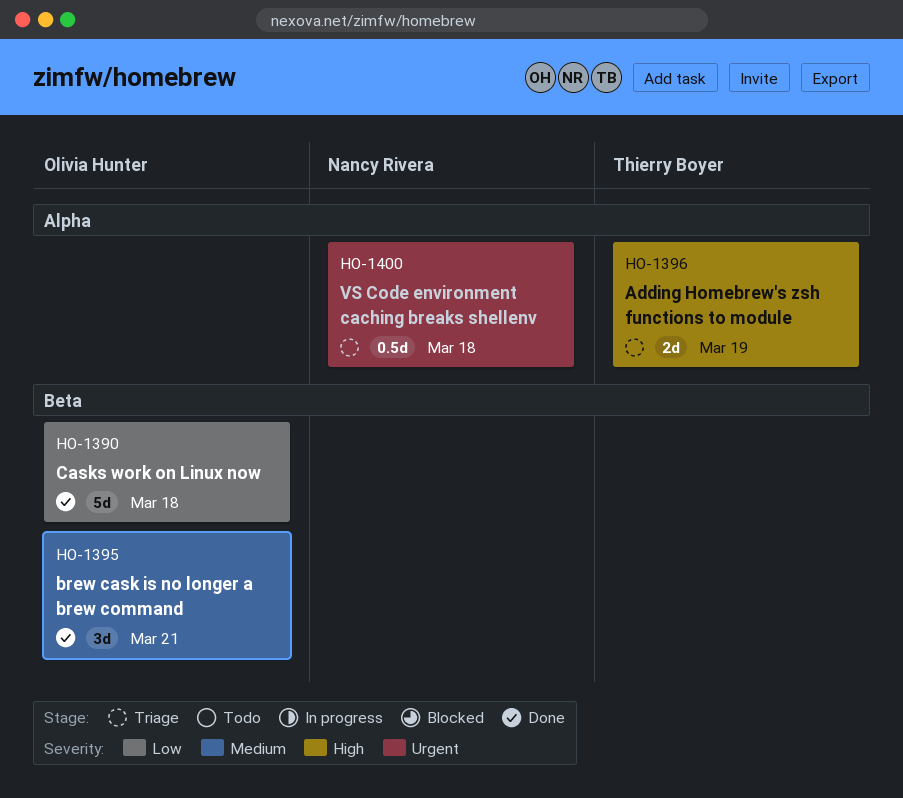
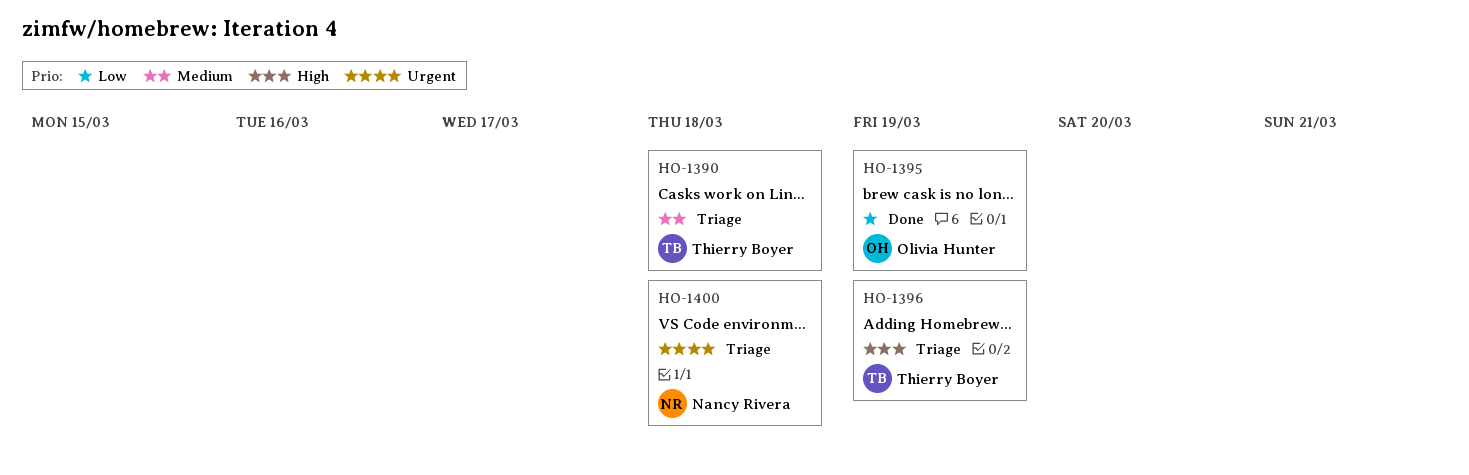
HO-1390, status: Done -> Triage
HO-1390, owner: Olivia Hunter -> Thierry Boyer
HO-1390, priority: Low -> Medium
HO-1395, priority: Medium -> Low
HO-1395, due: Mar 21 -> Mar 19

